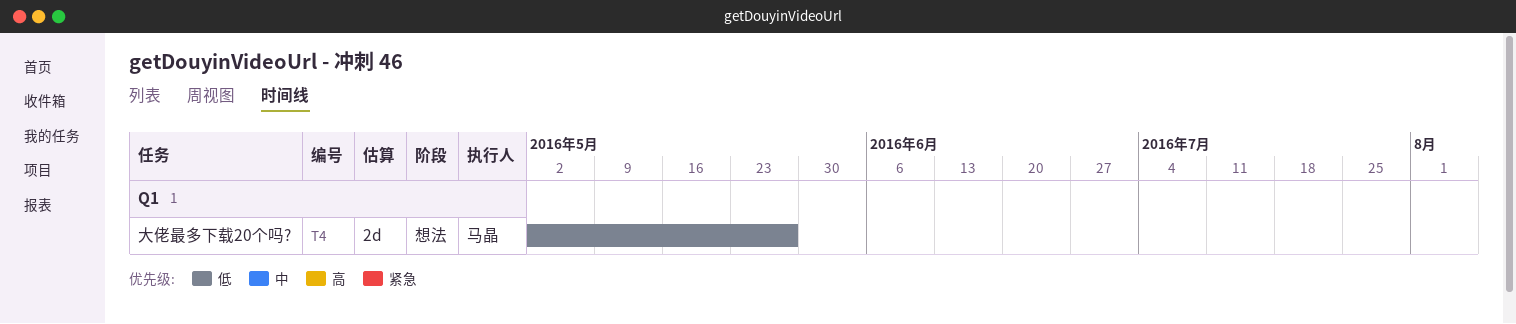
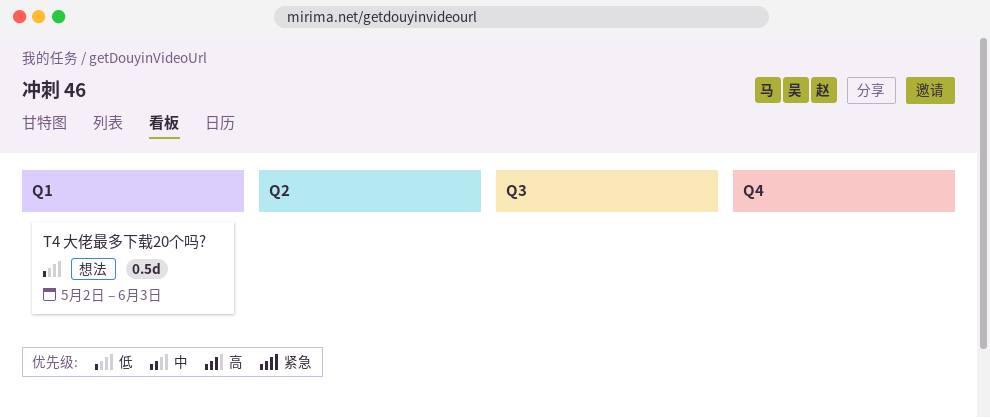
T4, estimate: 2d -> 0.5d
T4, due: May 27 -> Jun 3

